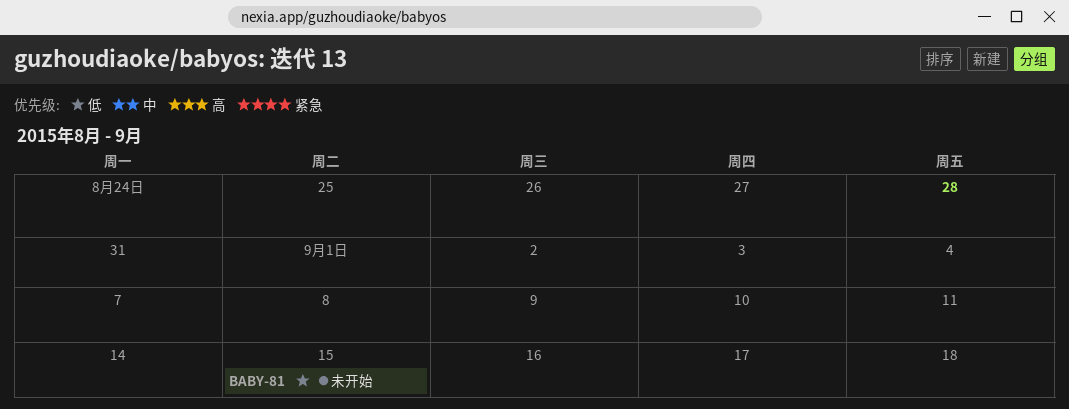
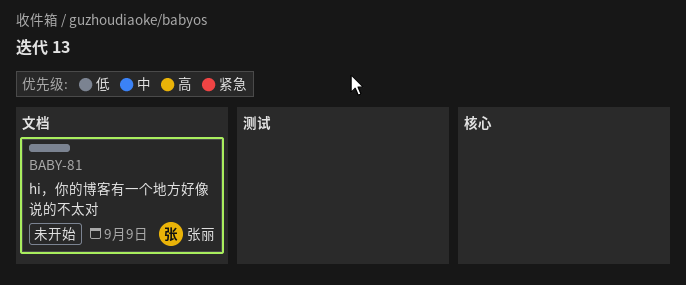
BABY-81, due: Sep 15 -> Sep 9

